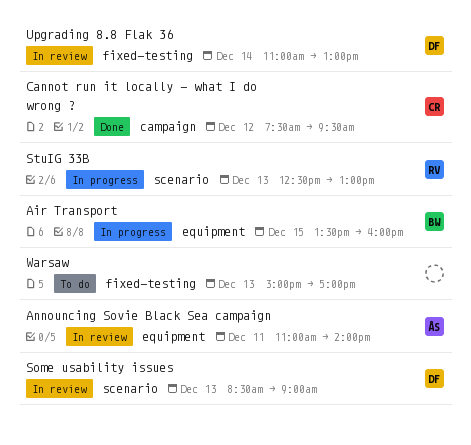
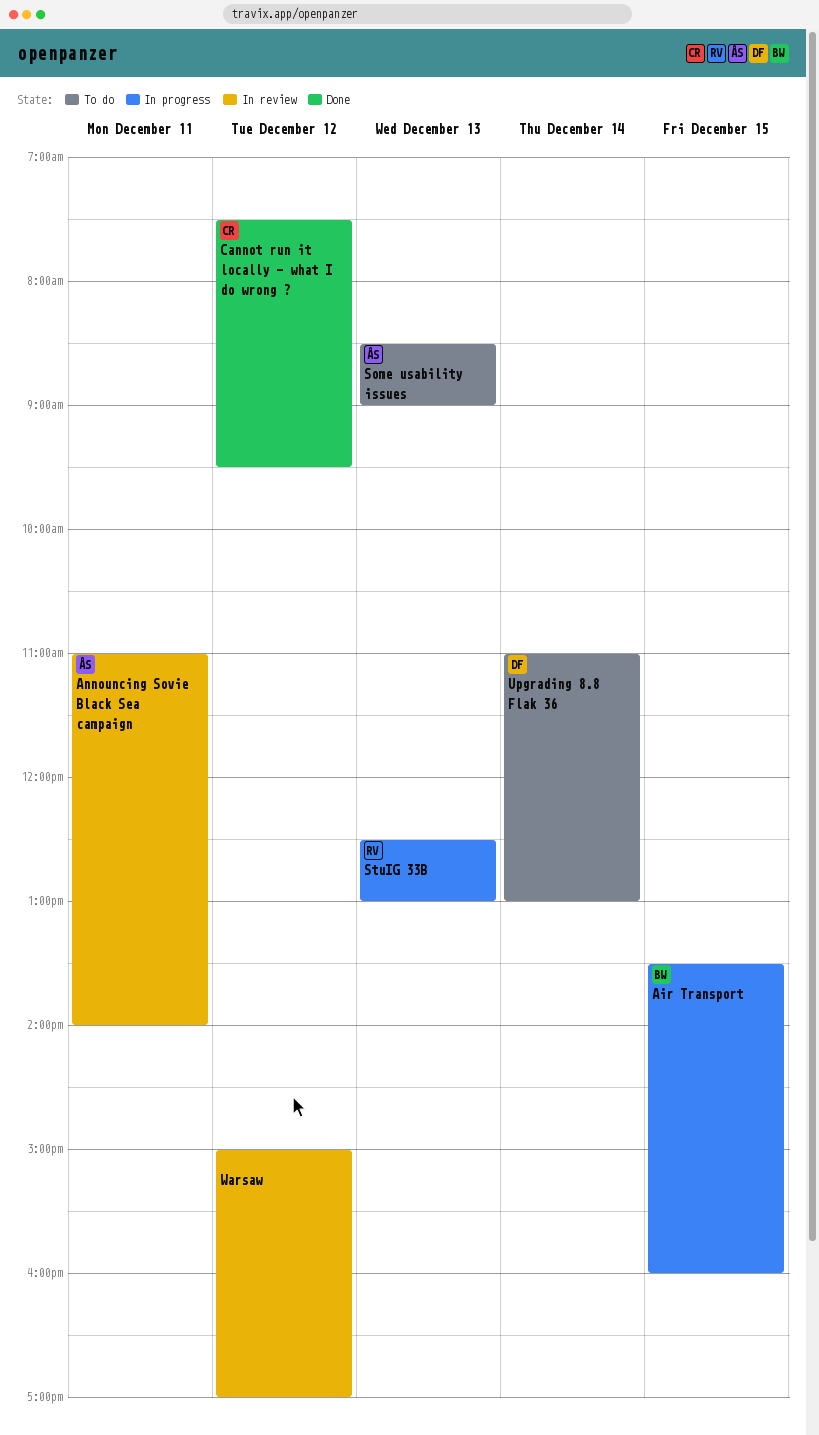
Some usability issues, status: In review -> To do
Some usability issues, owner: DF -> ÅS
Upgrading 8.8 Flak 36, status: In review -> To do
Warsaw, status: To do -> In review
Warsaw, day: Dec 13 -> Dec 12

